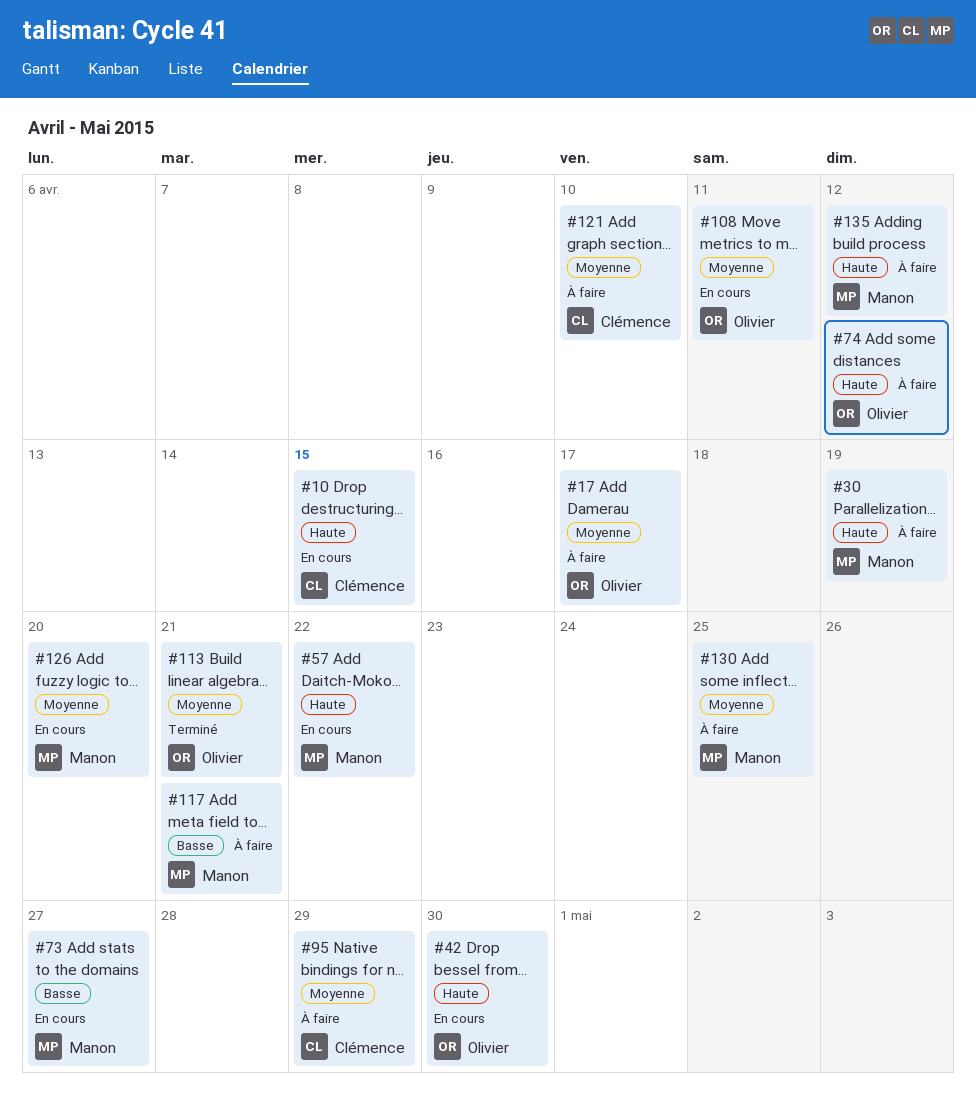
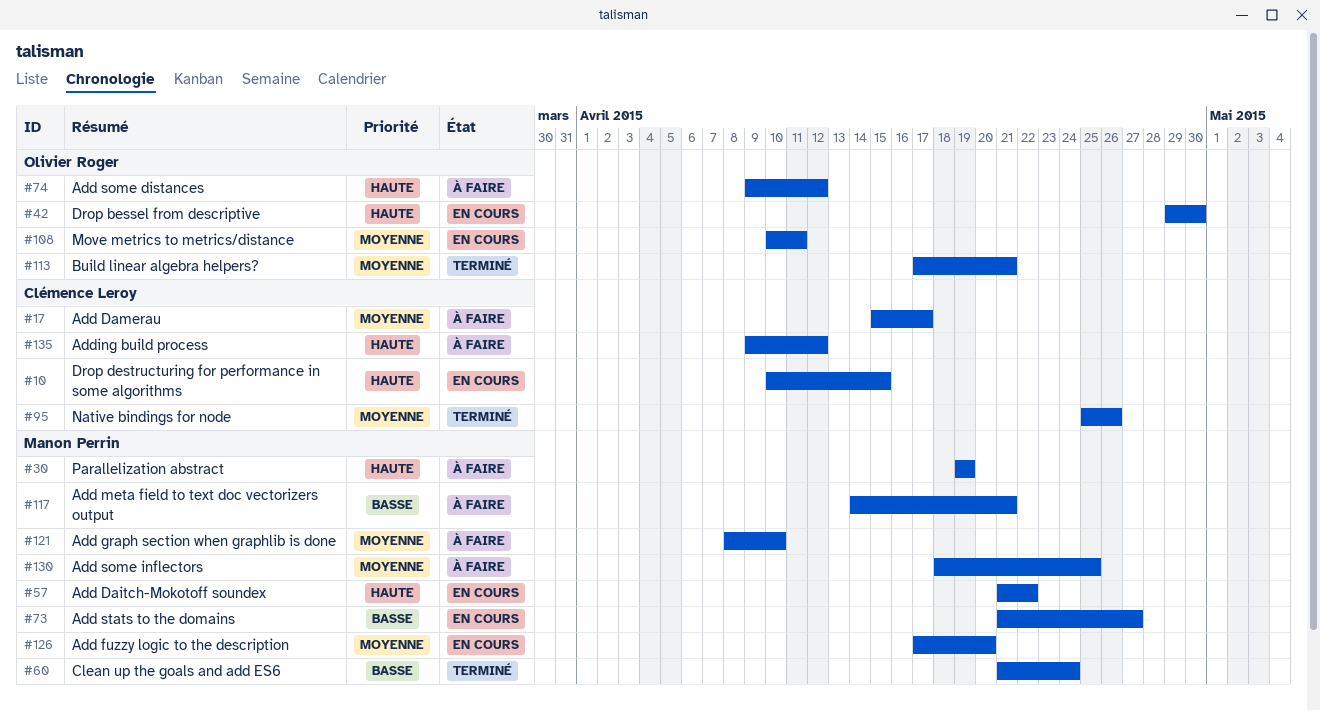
#17, owner: Olivier Roger -> Clémence Leroy
#60: none -> present
#95, status: À faire -> Terminé
#95, due: Apr 29 -> Apr 26
#121, owner: Clémence Leroy -> Manon Perrin
#135, owner: Manon Perrin -> Clémence Leroy

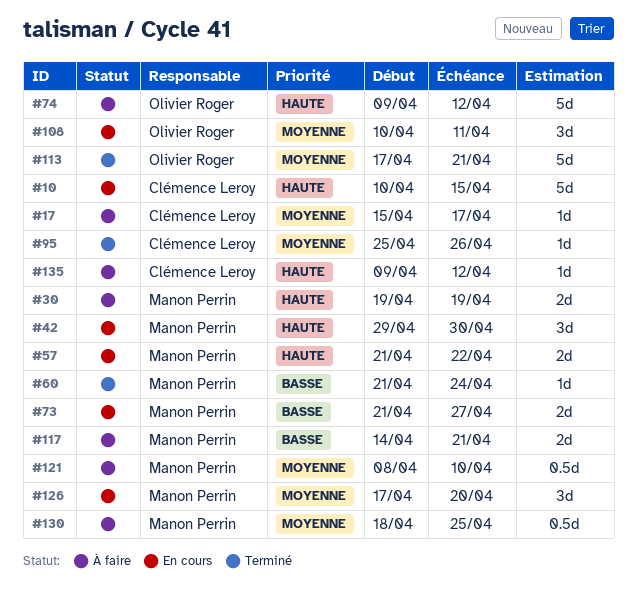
#42, owner: Olivier Roger -> Manon Perrin

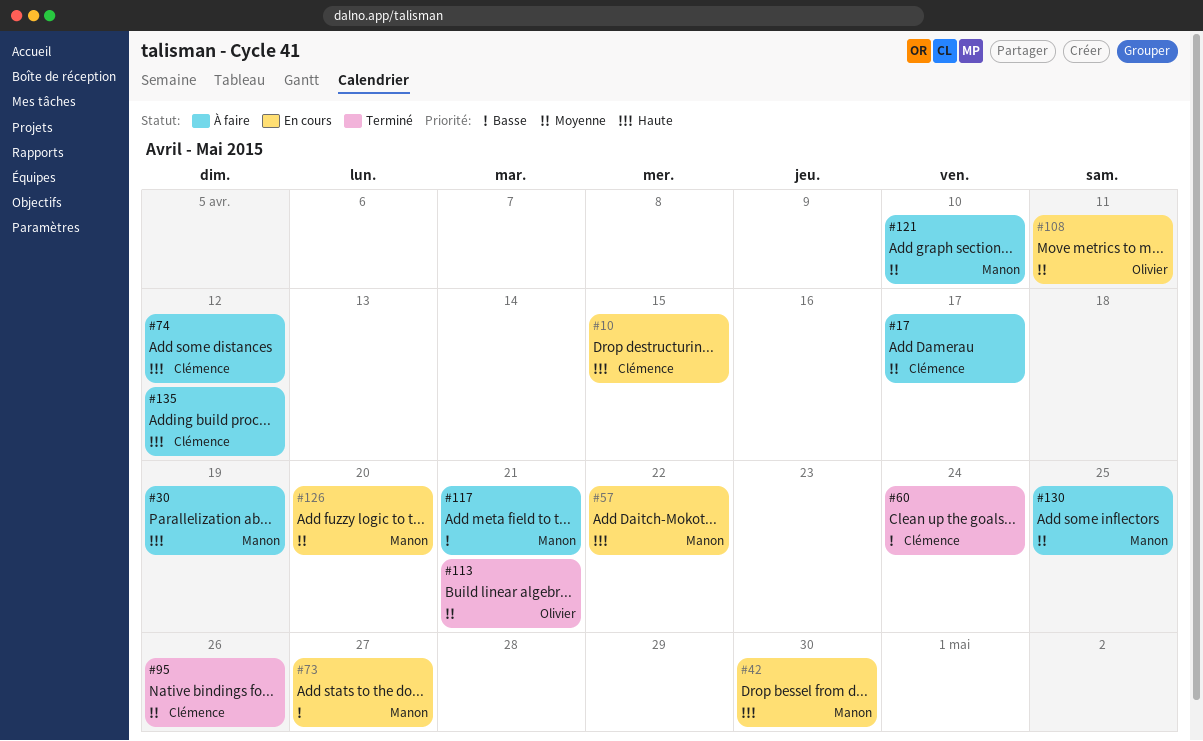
#60, owner: Manon Perrin -> Clémence Leroy
#74, owner: Olivier Roger -> Clémence Leroy

